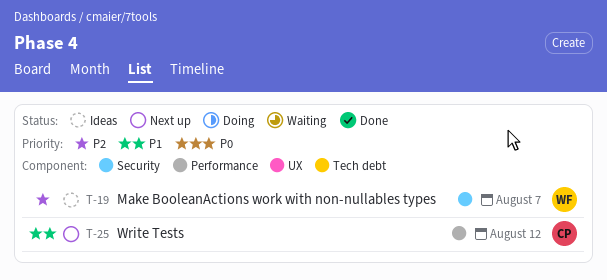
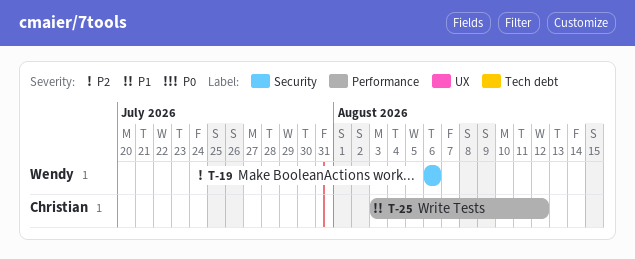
T-19, due: Aug 7 -> Aug 6

